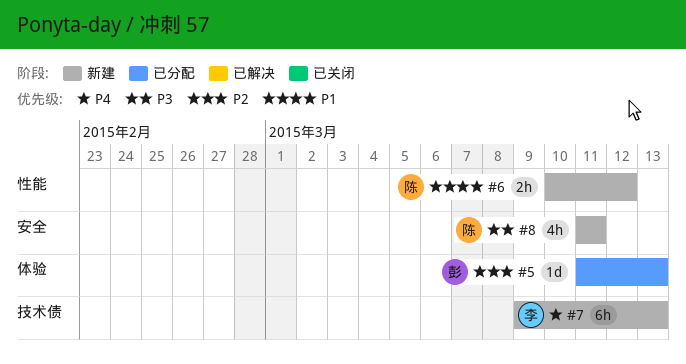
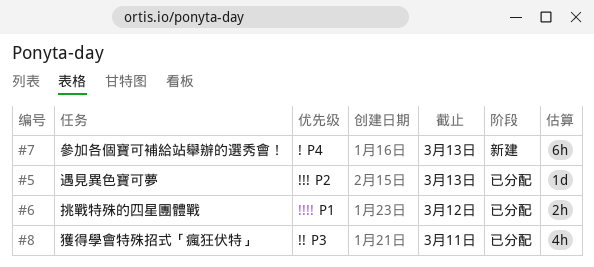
#6, status: 新建 -> 已分配
#8, status: 新建 -> 已分配

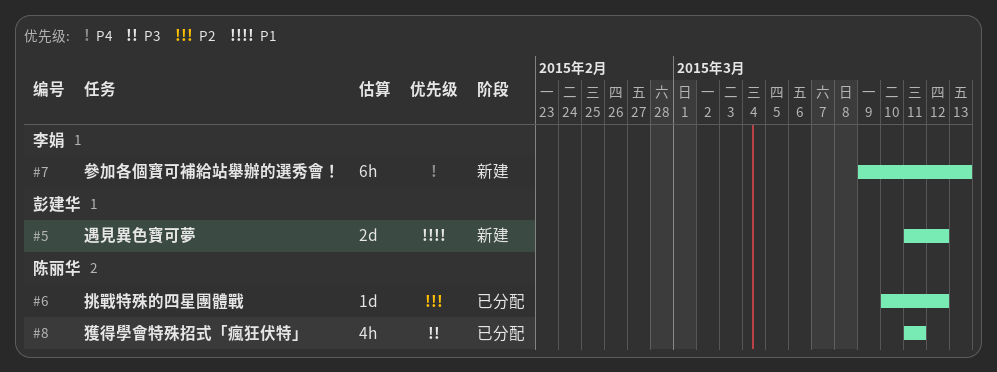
#5, status: 已分配 -> 新建
#5, priority: P2 -> P1
#5, estimate: 1d -> 2d
#5, due: Mar 13 -> Mar 12
#6, priority: P1 -> P2
#6, estimate: 2h -> 1d

